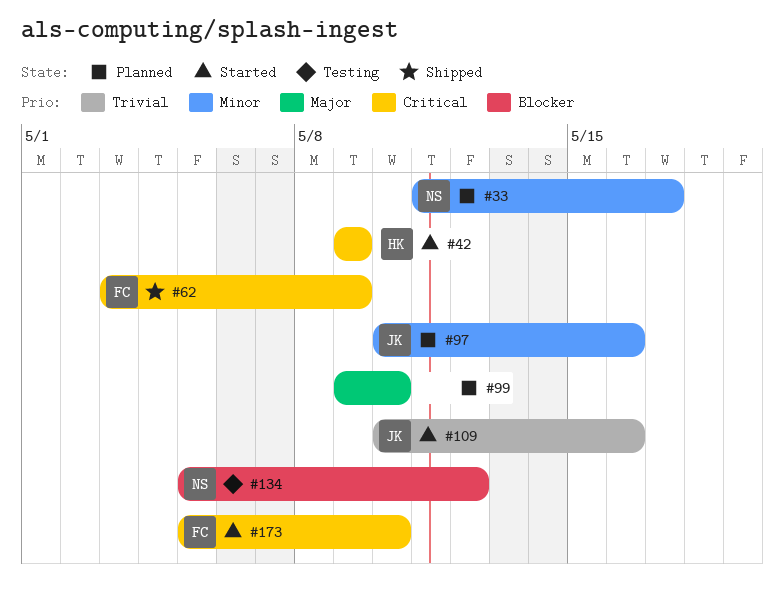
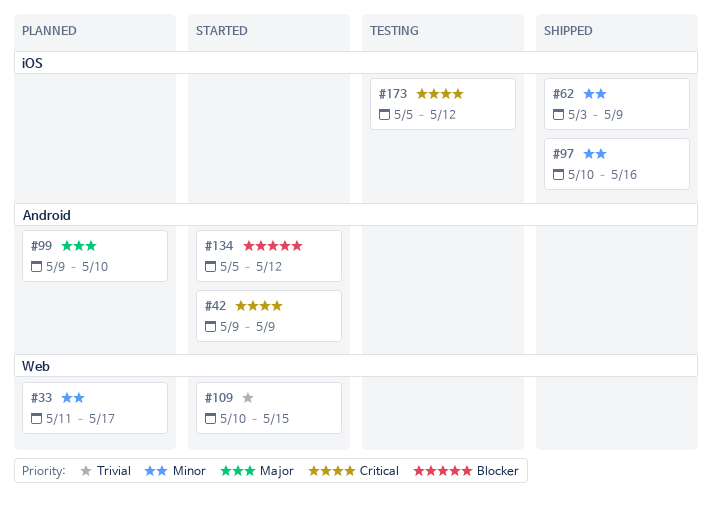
#62, priority: Critical -> Minor
#97, status: Planned -> Shipped
#109, due: May 16 -> May 15
#134, status: Testing -> Started
#173, status: Started -> Testing
#173, due: May 10 -> May 12

